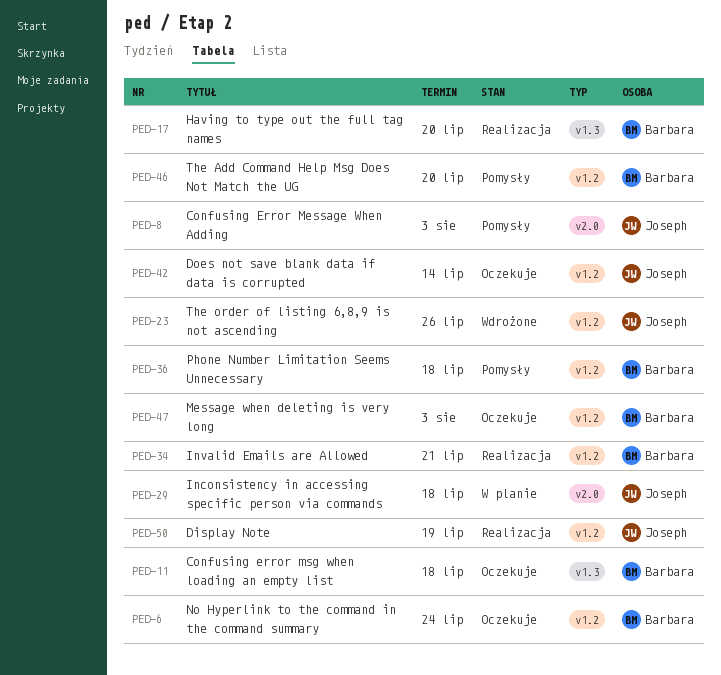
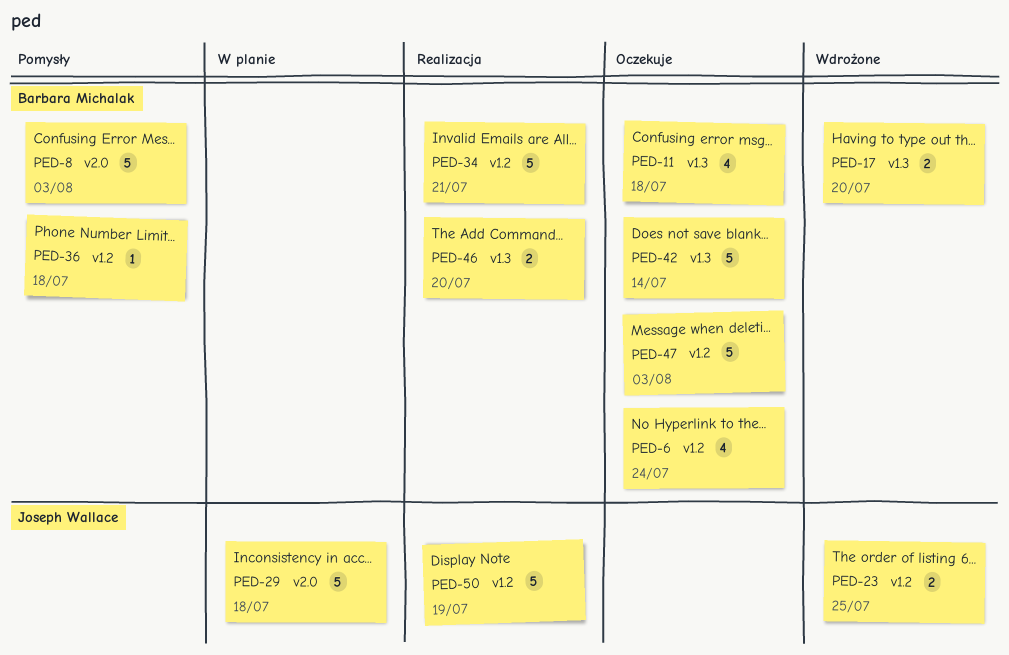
PED-8, owner: Joseph Wallace -> Barbara Michalak
PED-17, status: Realizacja -> Wdrożone
PED-23, due: Jul 26 -> Jul 25
PED-42, owner: Joseph Wallace -> Barbara Michalak
PED-42, label: v1.2 -> v1.3
PED-46, status: Pomysły -> Realizacja
PED-46, label: v1.2 -> v1.3

